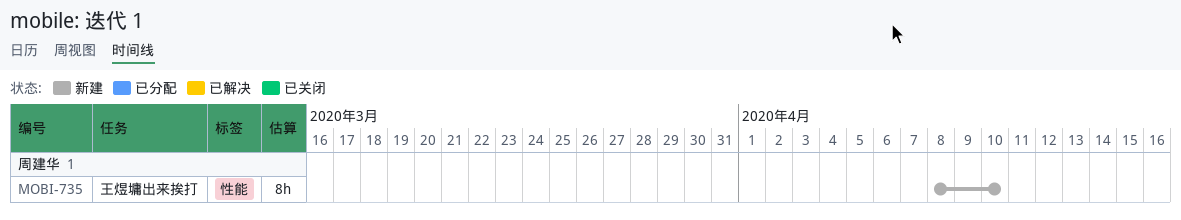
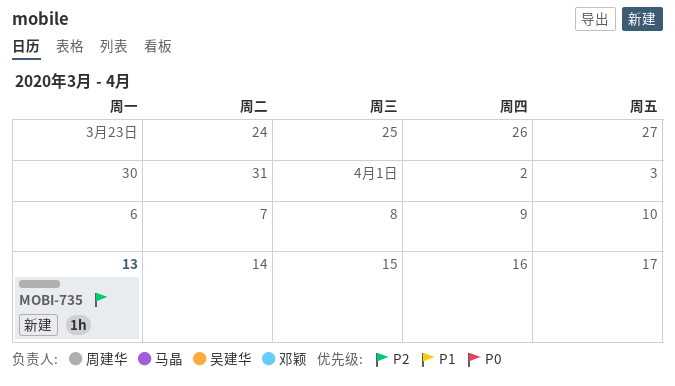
MOBI-735, estimate: 8h -> 1h
MOBI-735, due: Apr 10 -> Apr 13

